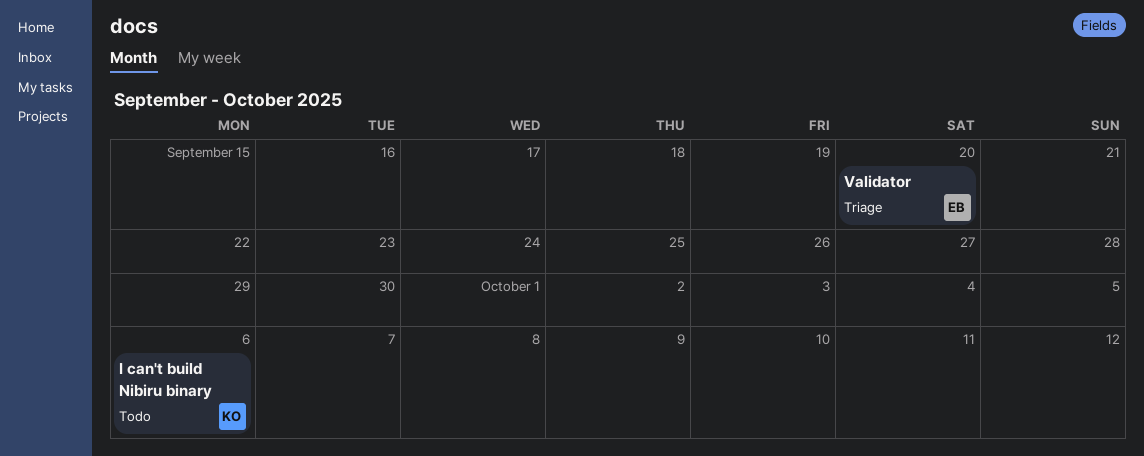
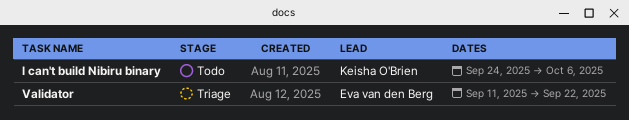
Validator, due: Sep 20 -> Sep 22

